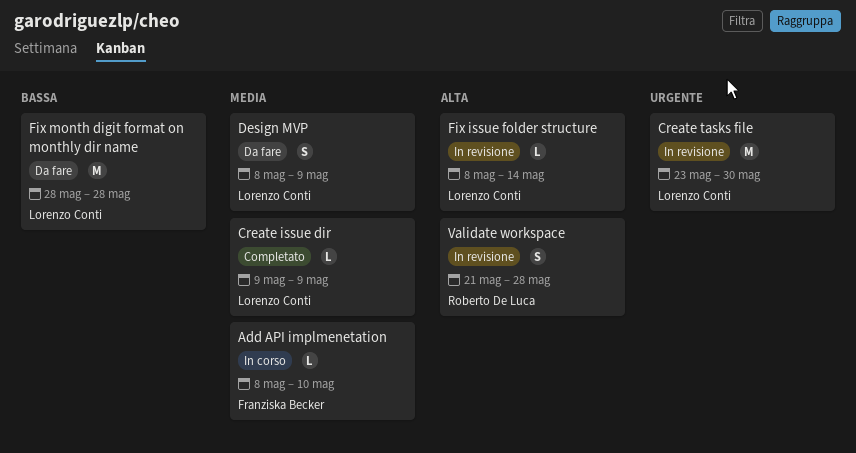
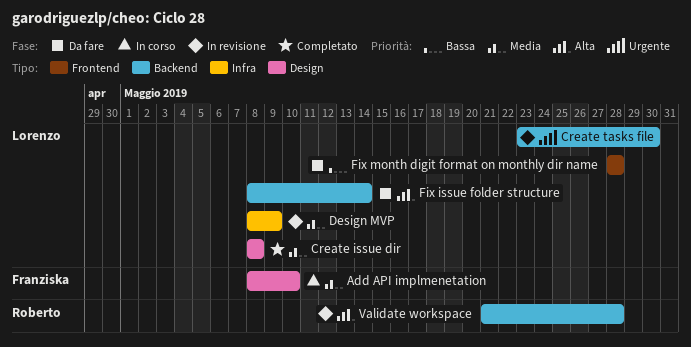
Create issue dir, start: May 9 -> May 8
Create issue dir, due: May 9 -> May 8
Design MVP, status: Da fare -> In revisione
Fix issue folder structure, status: In revisione -> Da fare

